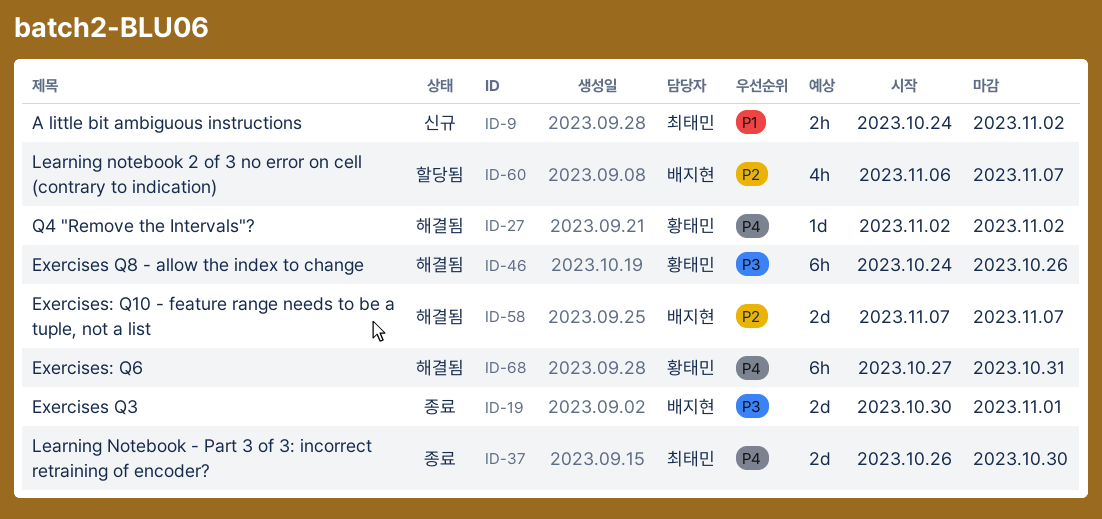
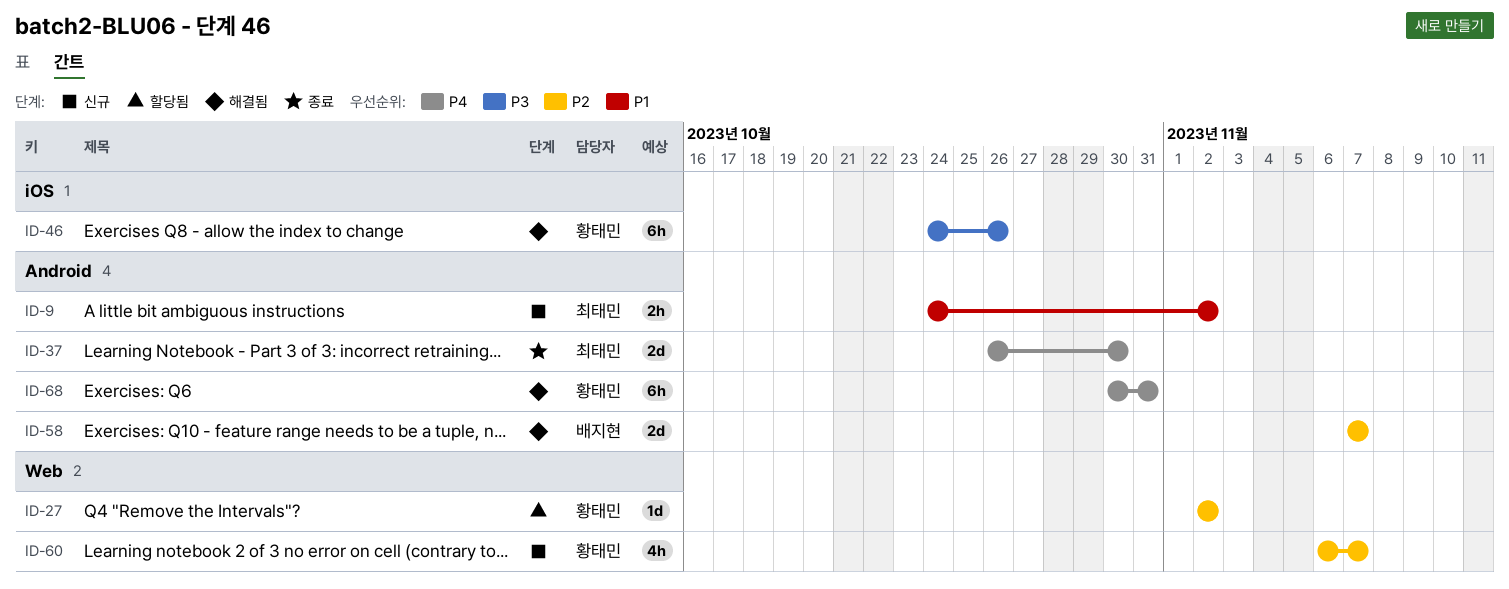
ID-19: present -> none
ID-27, status: 해결됨 -> 할당됨
ID-27, priority: P4 -> P2
ID-60, status: 할당됨 -> 신규
ID-60, owner: 배지현 -> 황태민
ID-68, start: Oct 27 -> Oct 30

